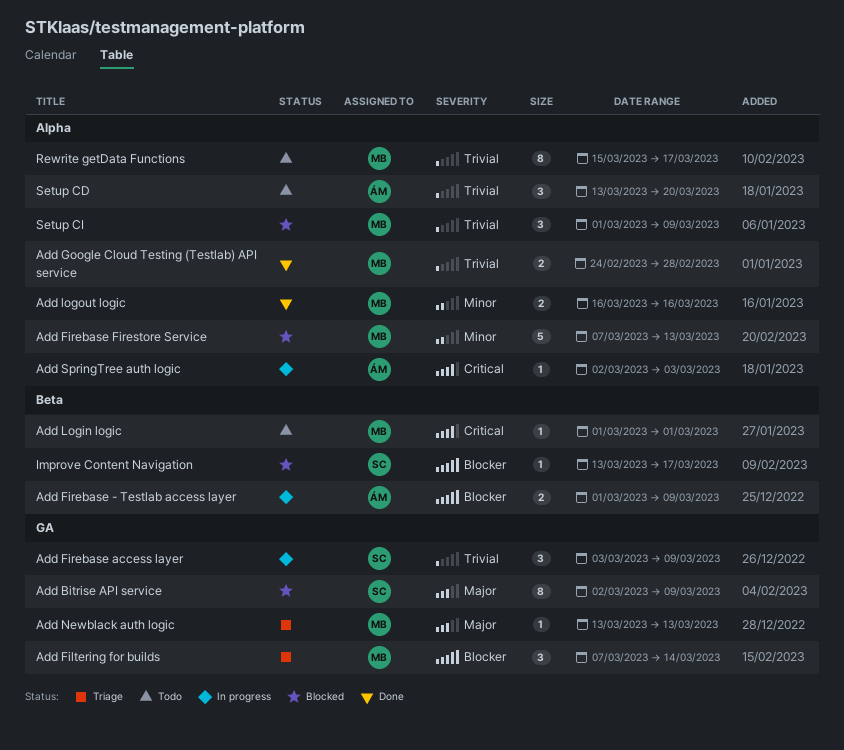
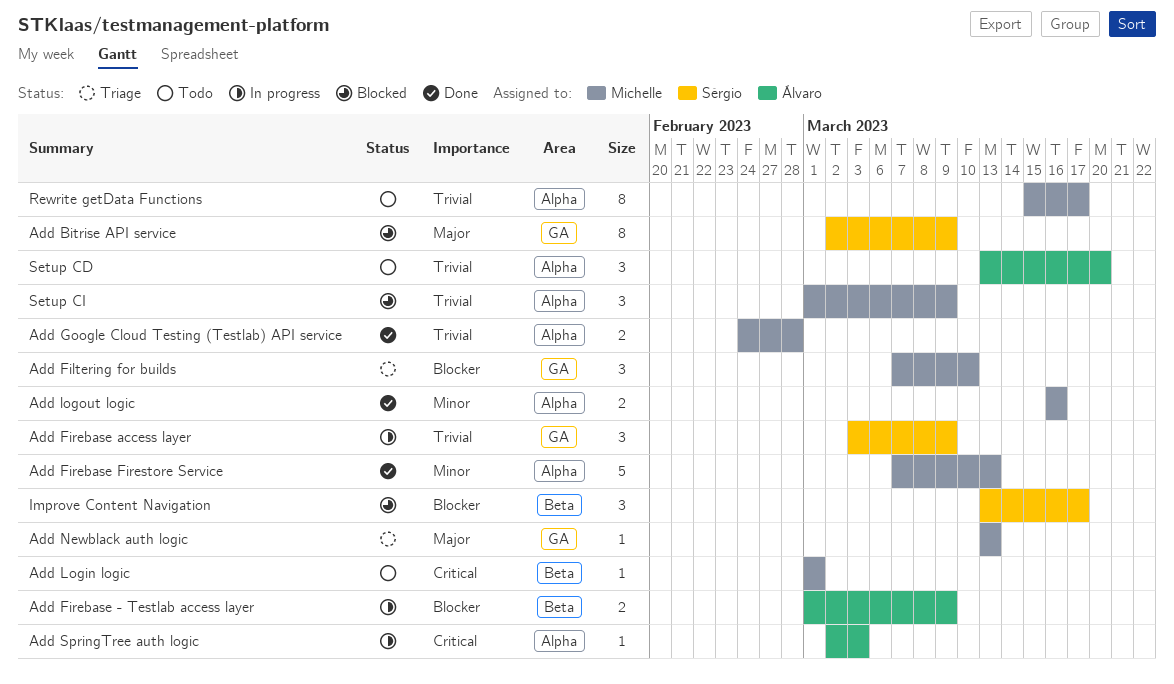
Add Filtering for builds, due: Mar 14 -> Mar 10
Add Firebase Firestore Service, status: Blocked -> Done
Improve Content Navigation, estimate: 1 -> 3

